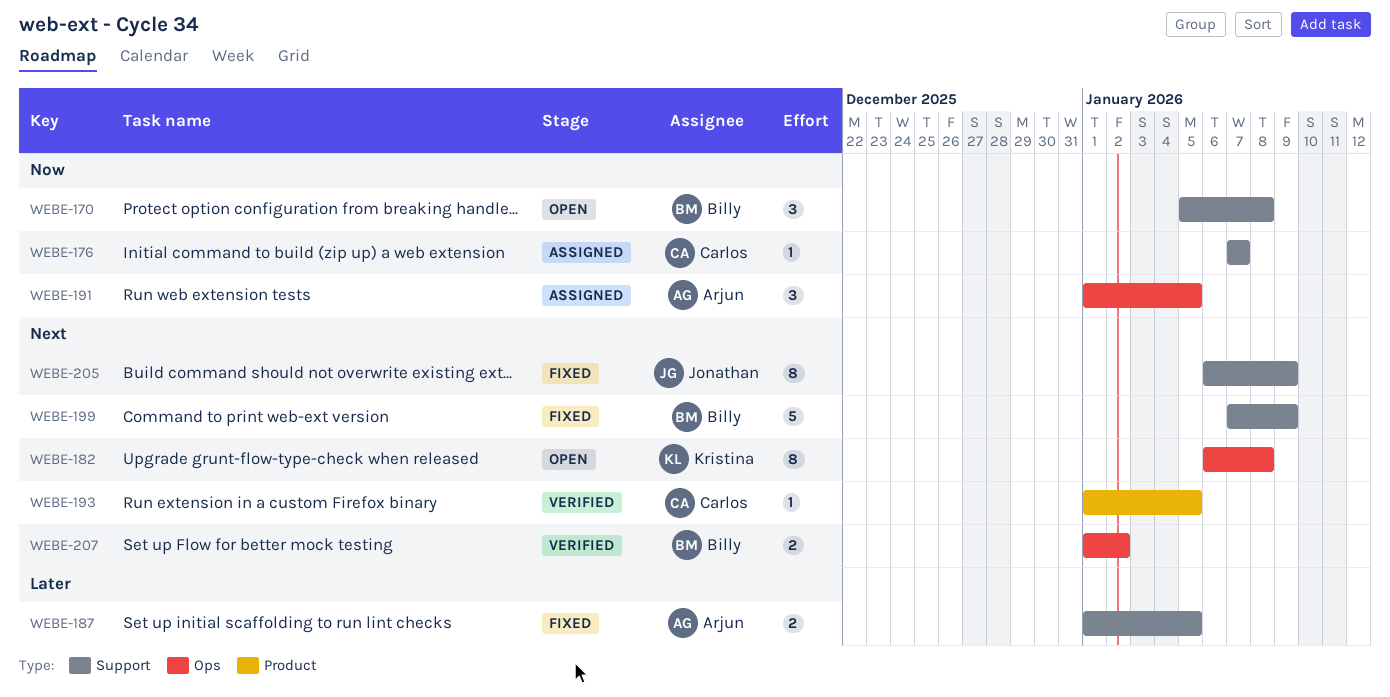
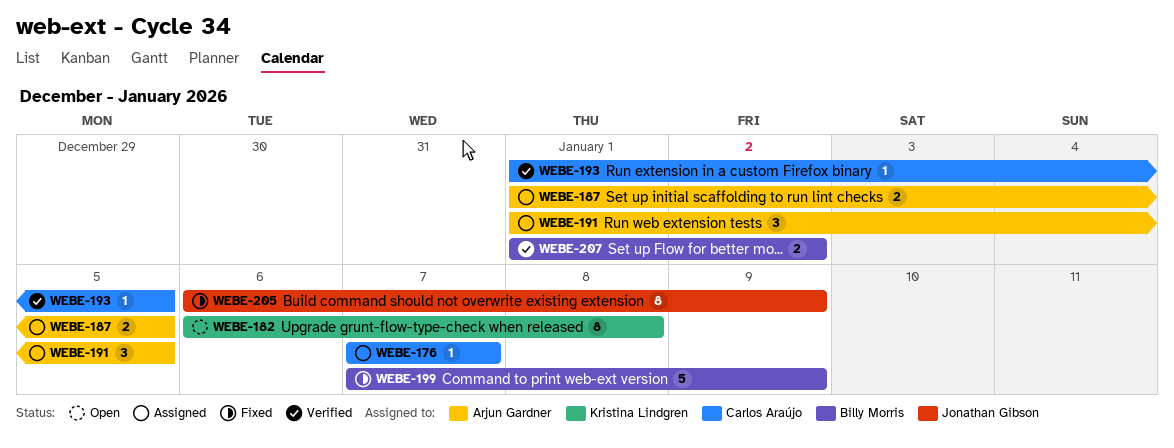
WEBE-170: present -> none
WEBE-187, status: Fixed -> Assigned

